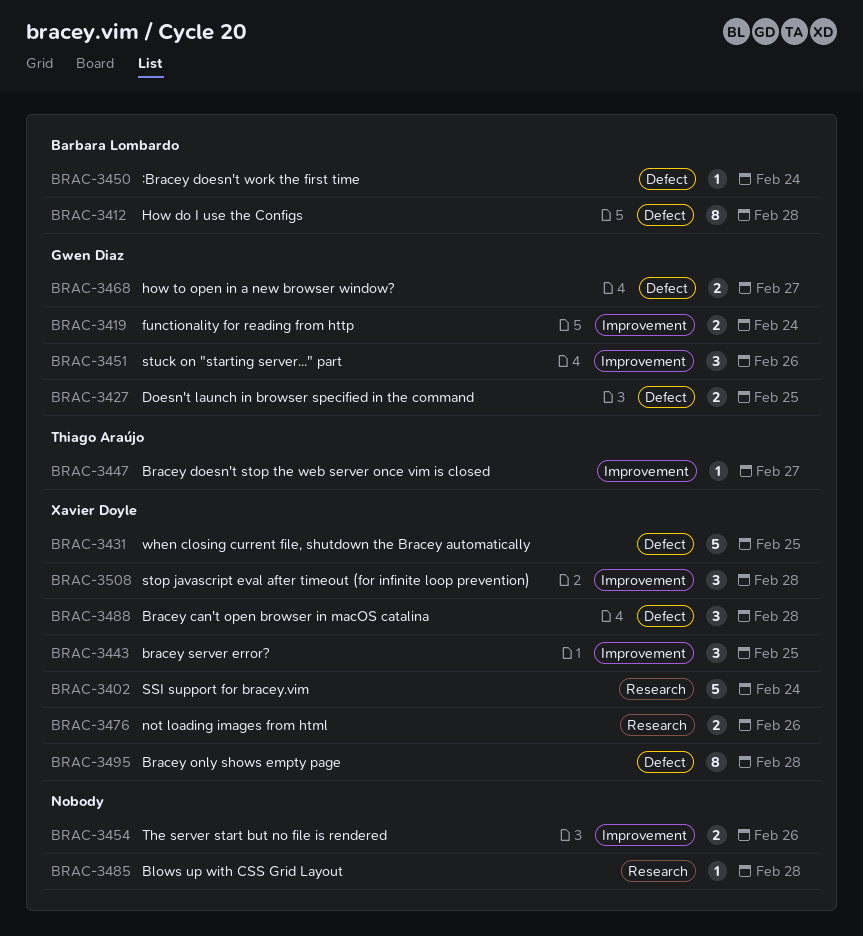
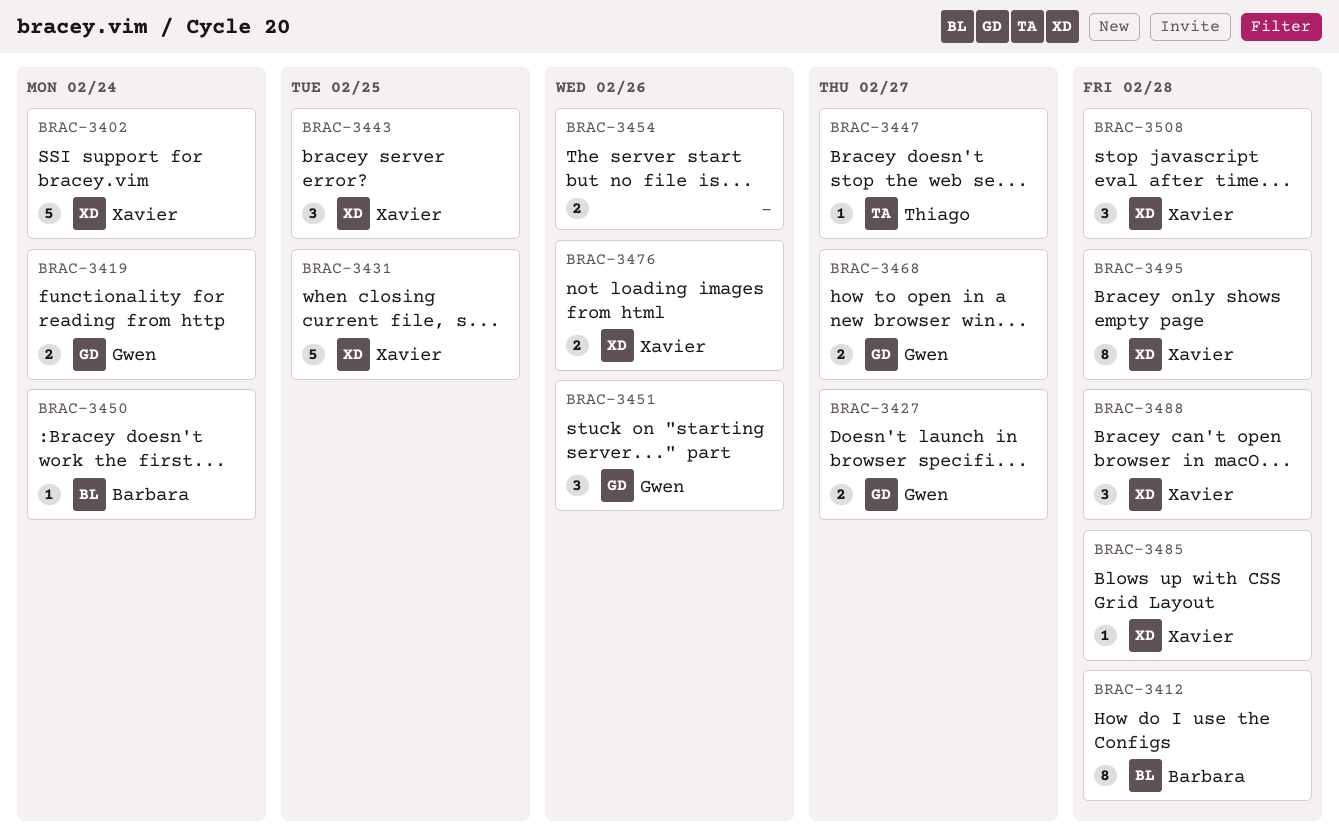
BRAC-3427, due: Feb 25 -> Feb 27
BRAC-3485, owner: none -> Xavier Doyle

